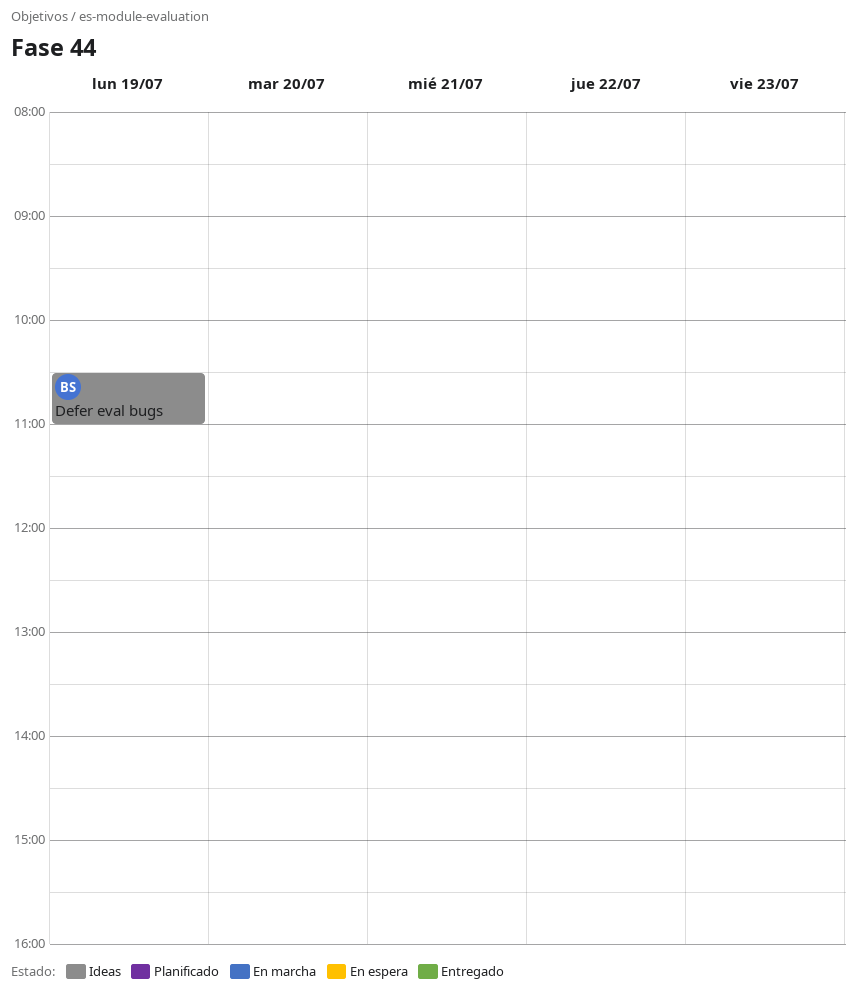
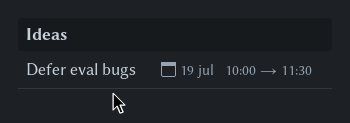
Defer eval bugs, begins: 10:30 -> 10:00
Defer eval bugs, ends: 11:00 -> 11:30

